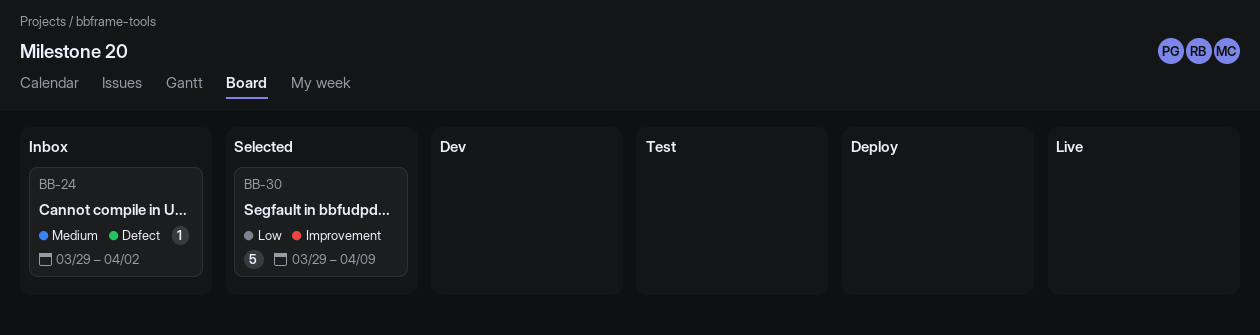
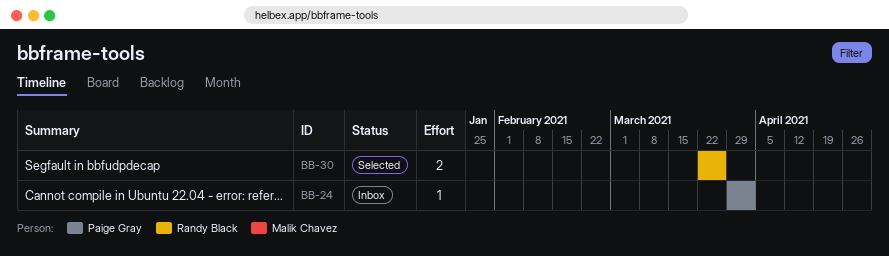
BB-30, estimate: 5 -> 2
BB-30, start: Mar 29 -> Mar 22
BB-30, due: Apr 9 -> Mar 26

